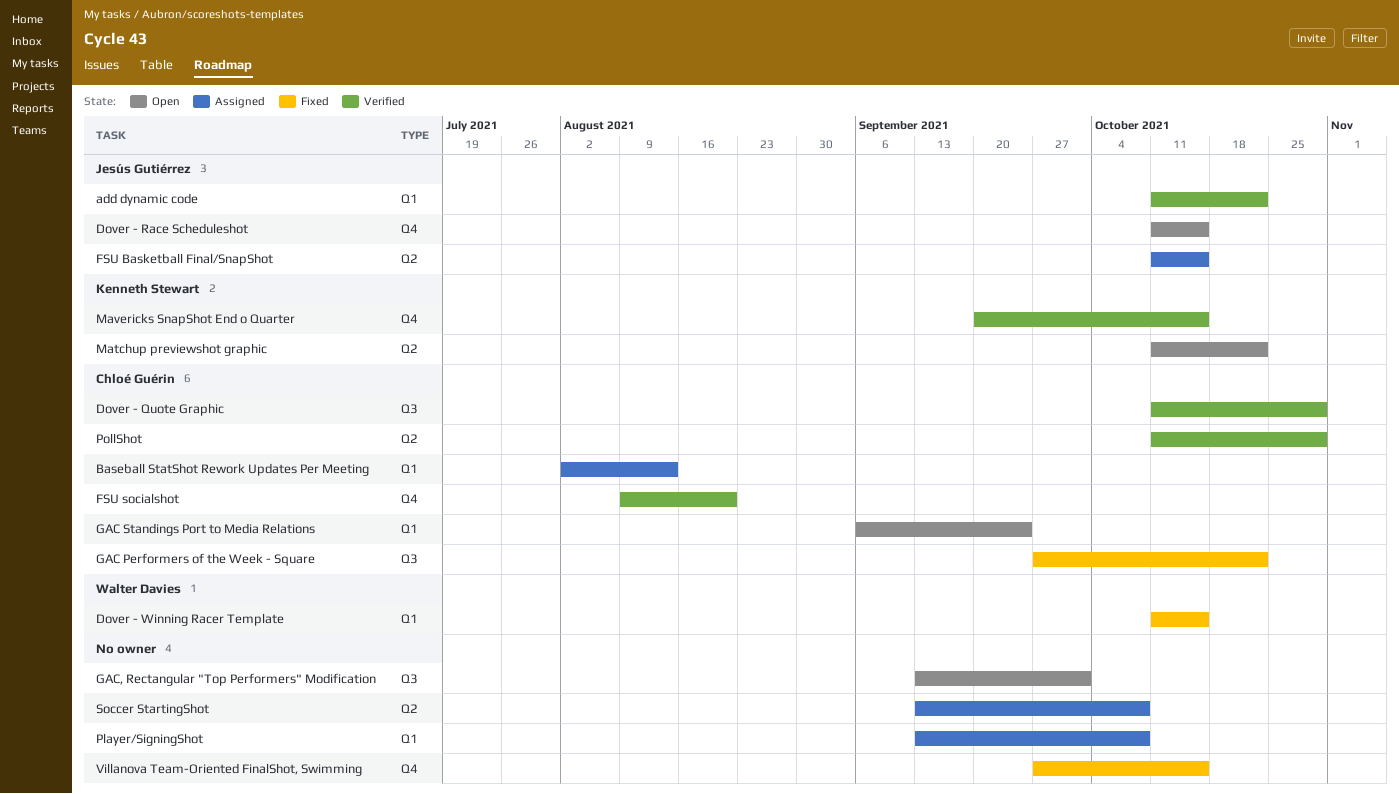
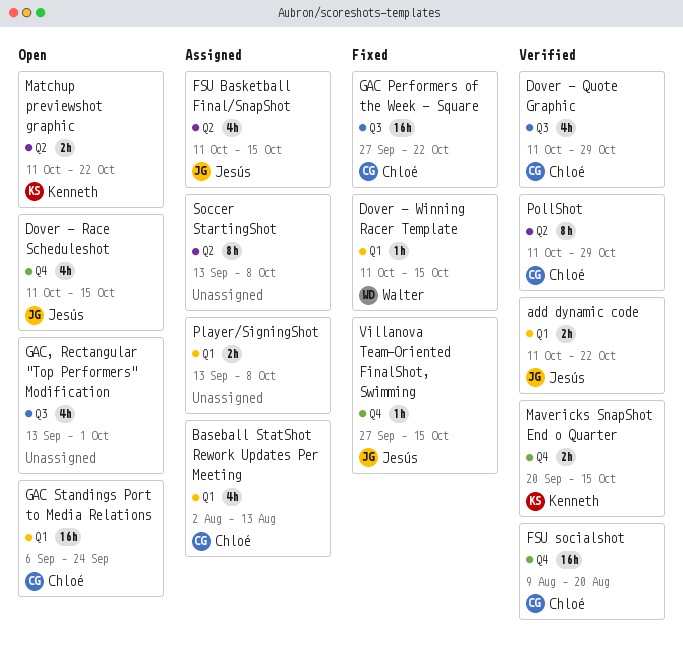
Villanova Team-Oriented FinalShot, Swimming, owner: none -> Jesús Gutiérrez

